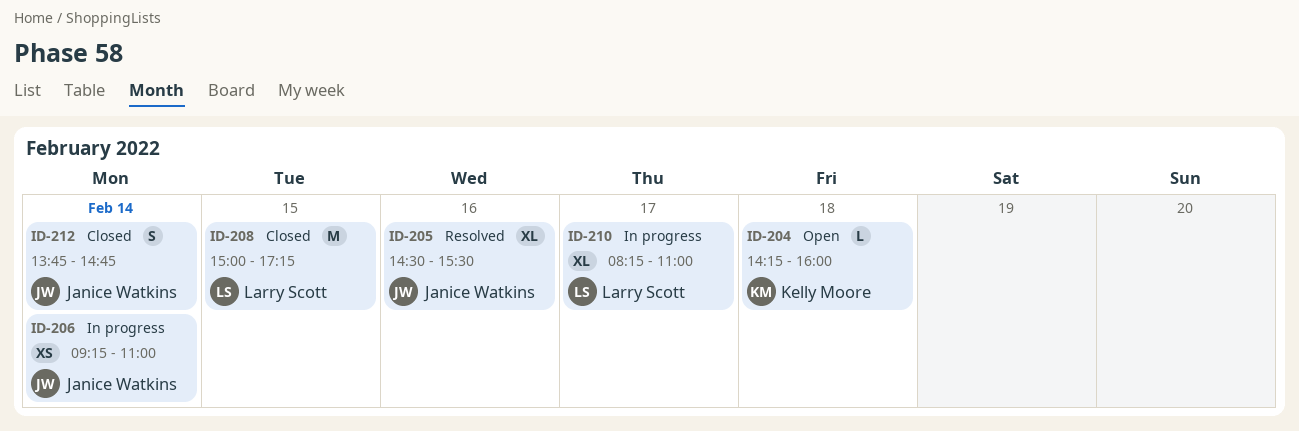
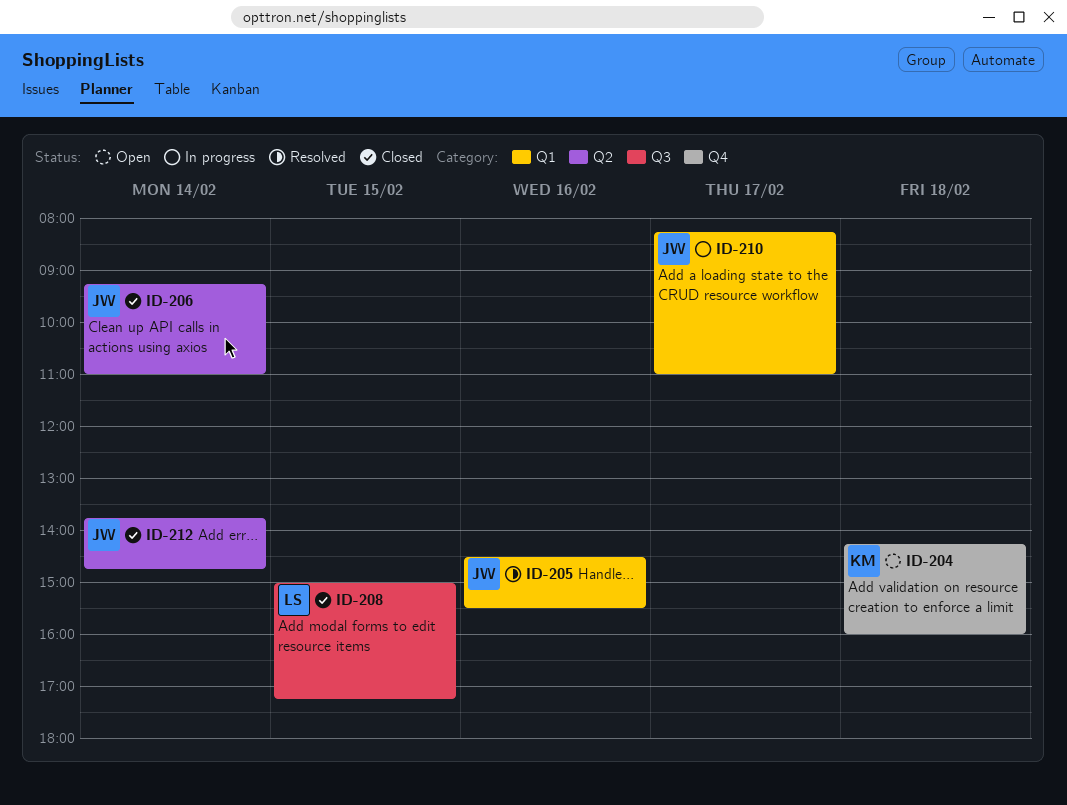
ID-206, status: In progress -> Closed
ID-210, owner: Larry Scott -> Janice Watkins

